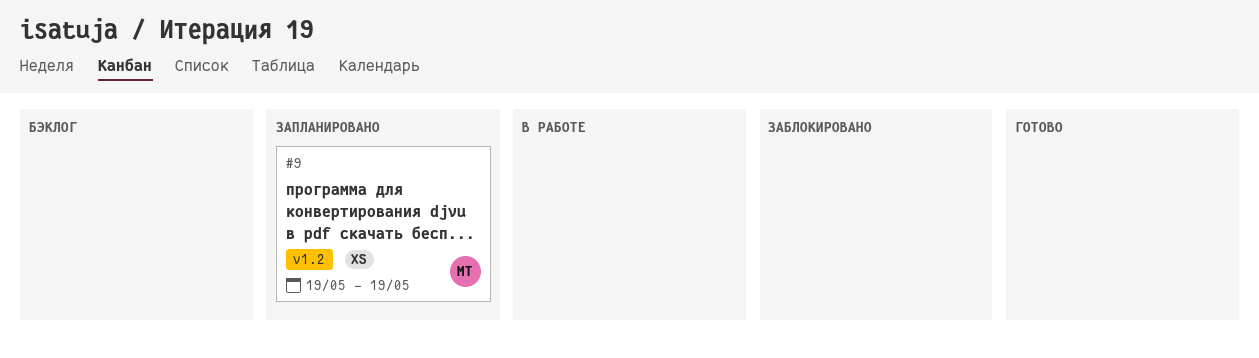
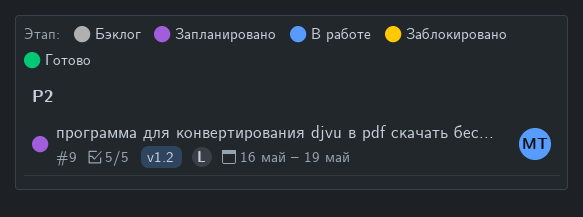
#9, estimate: XS -> L
#9, start: May 19 -> May 16

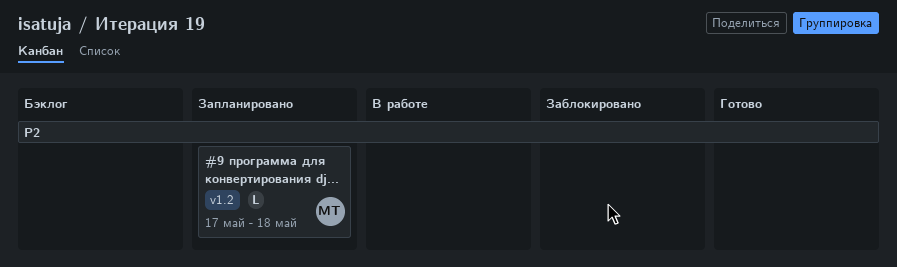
#9, start: May 16 -> May 17
#9, due: May 19 -> May 18

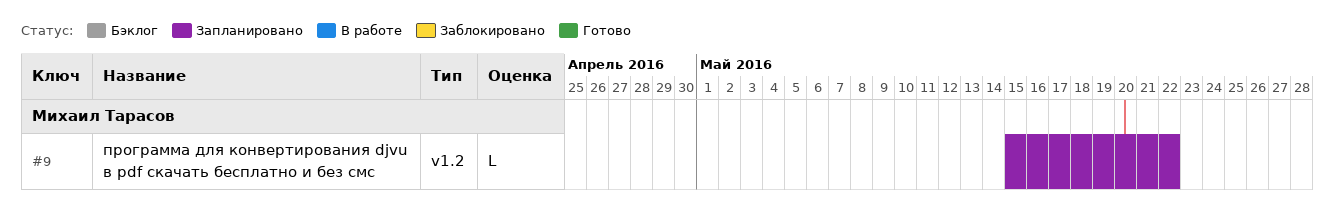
#9, start: May 17 -> May 15
#9, due: May 18 -> May 22

